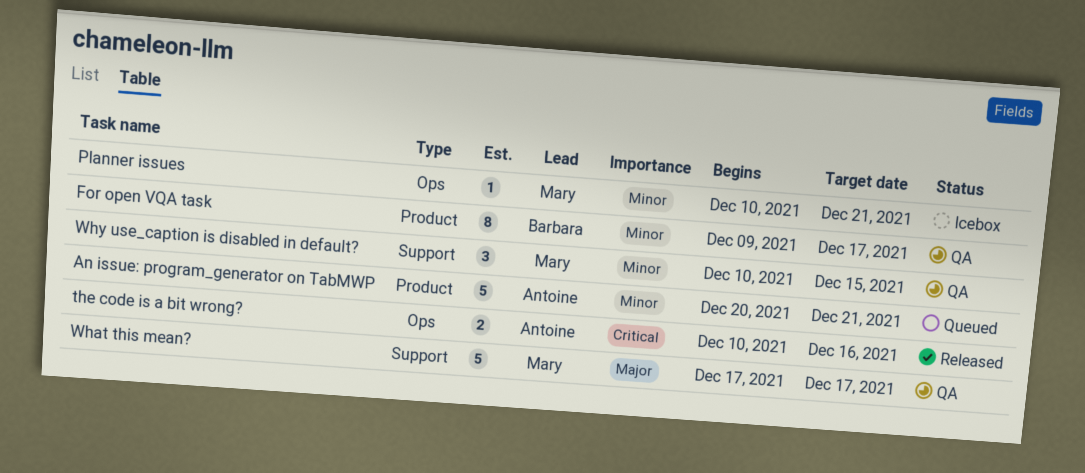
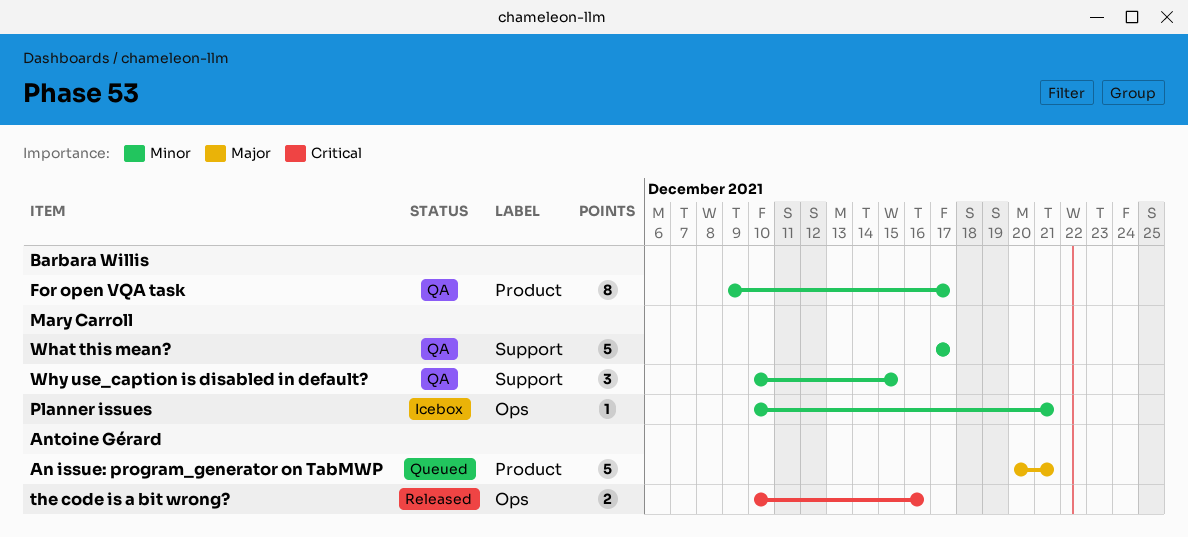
An issue: program_generator on TabMWP, priority: Minor -> Major
What this mean?, priority: Major -> Minor

